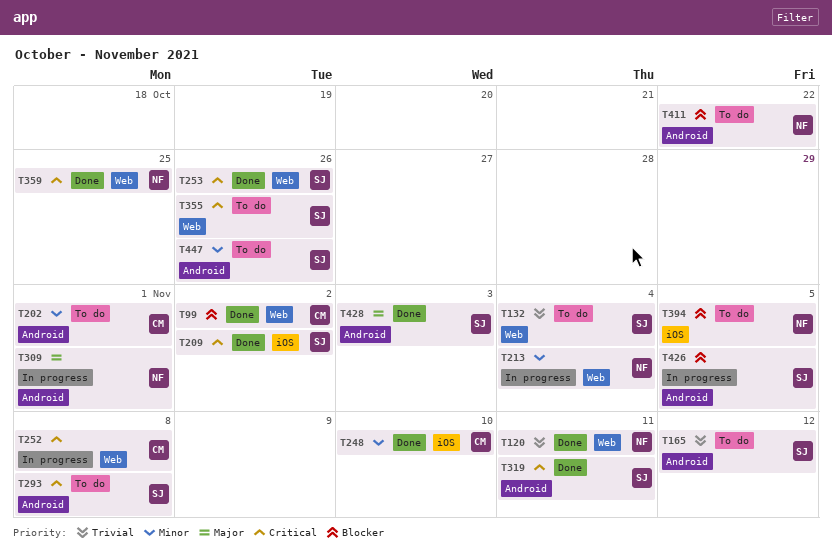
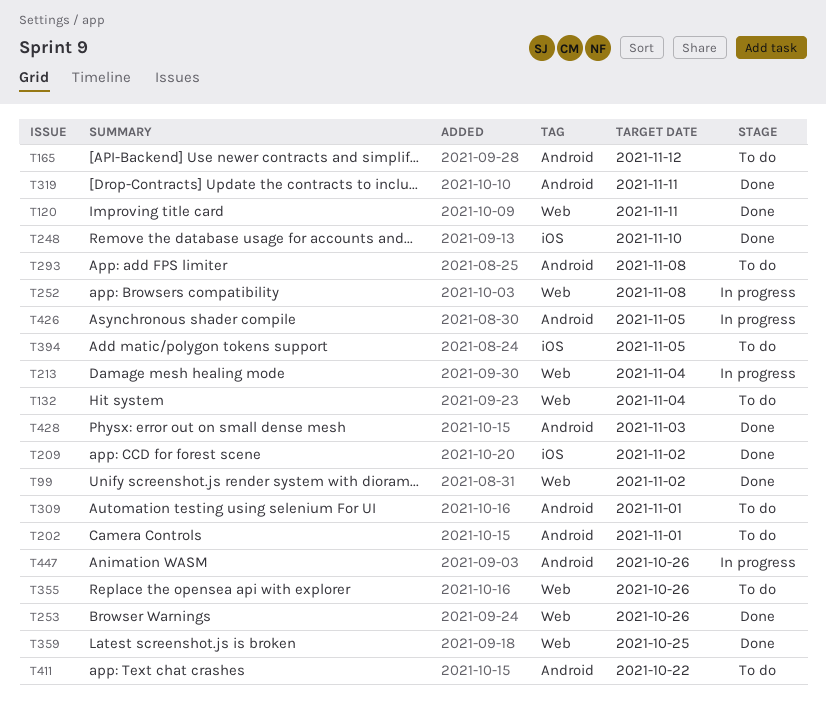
T309, status: In progress -> To do
T447, status: To do -> In progress

